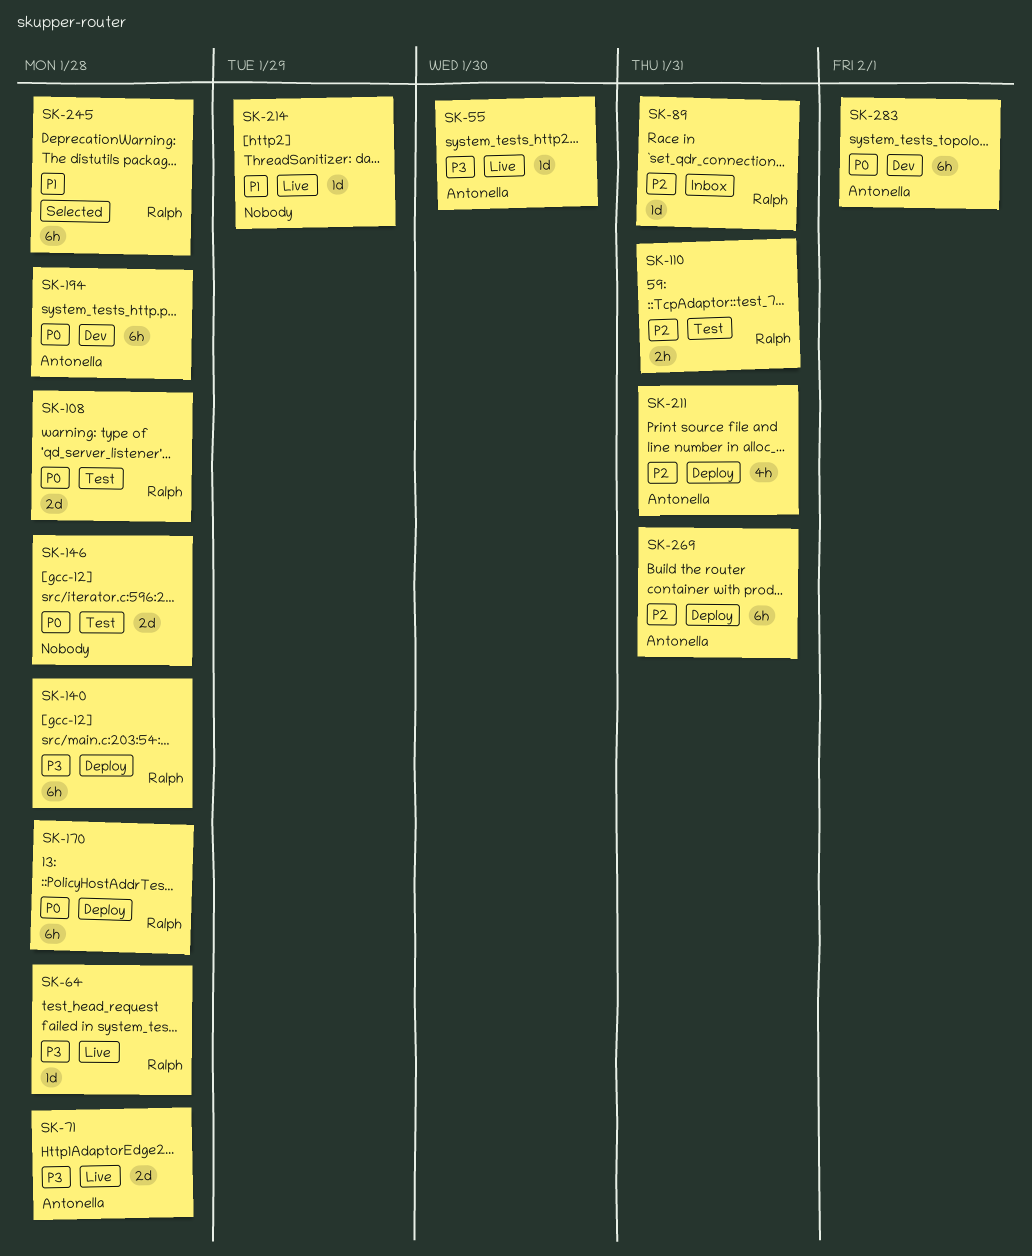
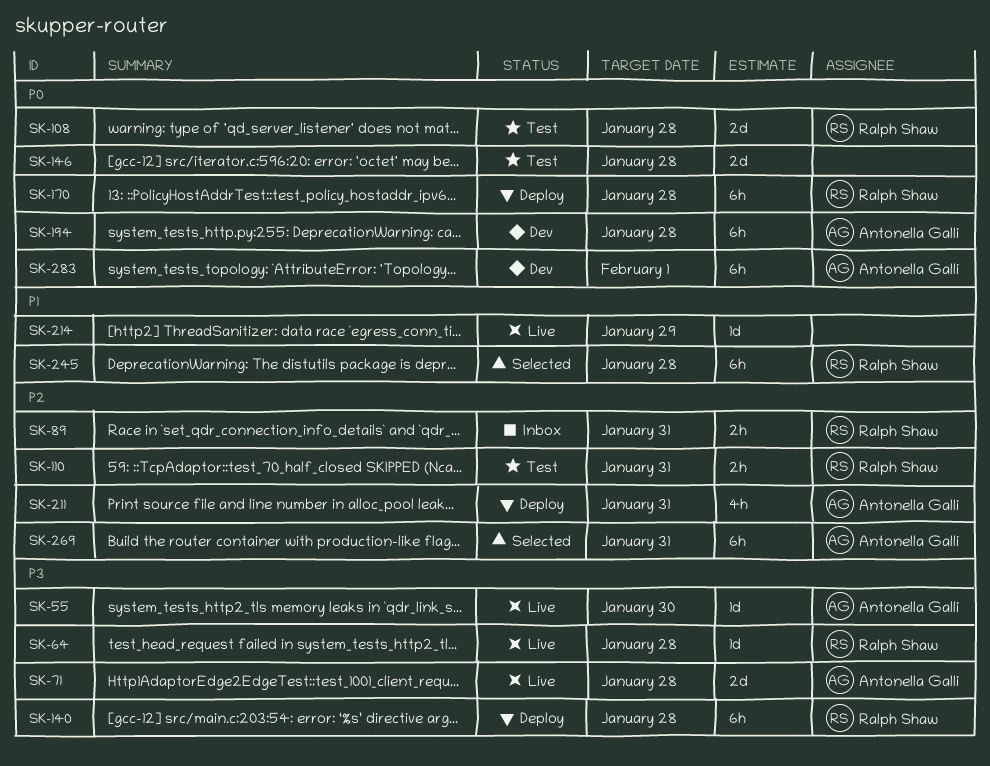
SK-89, estimate: 1d -> 2h
SK-269, status: Deploy -> Selected

